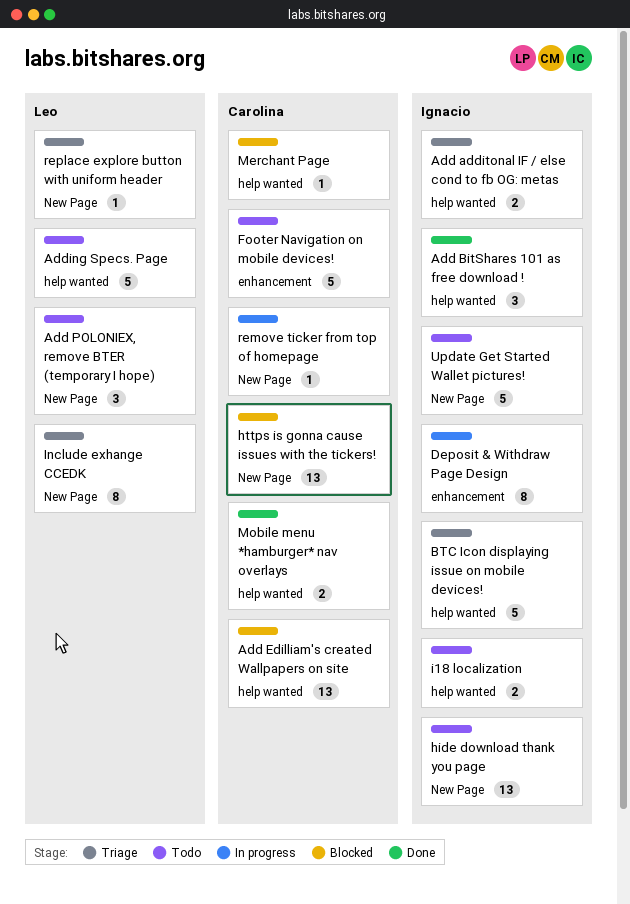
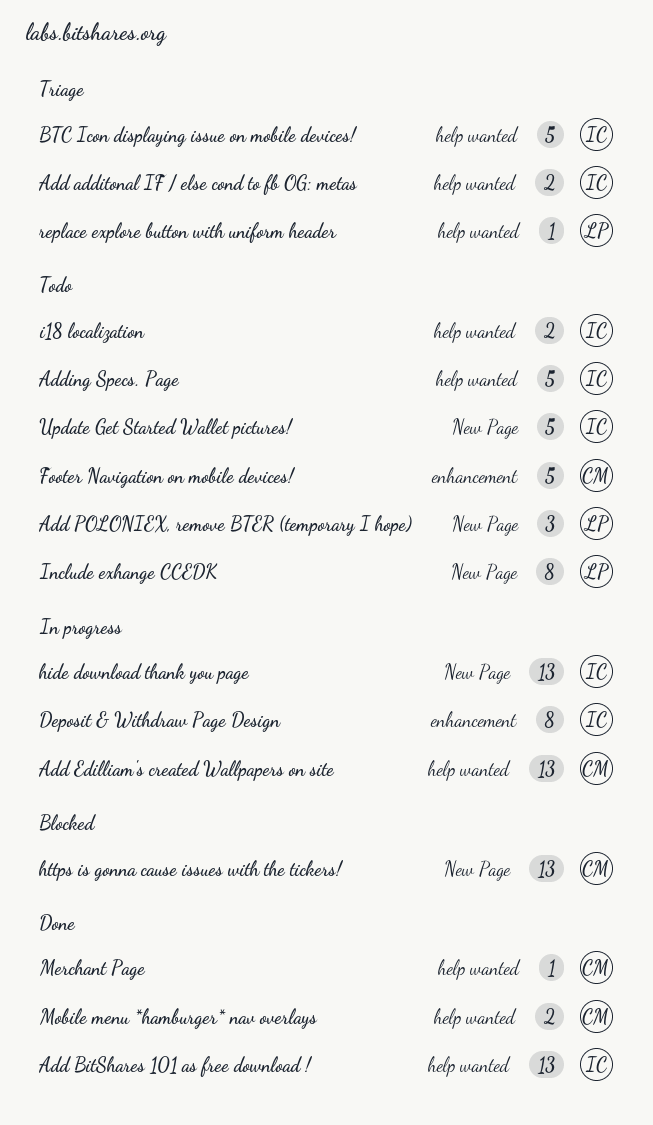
Add BitShares 101 as free download !, estimate: 3 -> 13
Add Edilliam's created Wallpapers on site, status: Blocked -> In progress
Adding Specs. Page, owner: Leo -> Ignacio
hide download thank you page, status: Todo -> In progress
Include exhange CCEDK, status: Triage -> Todo
Merchant Page, status: Blocked -> Done
remove ticker from top of homepage: present -> none
replace explore button with uniform header, label: New Page -> help wanted

